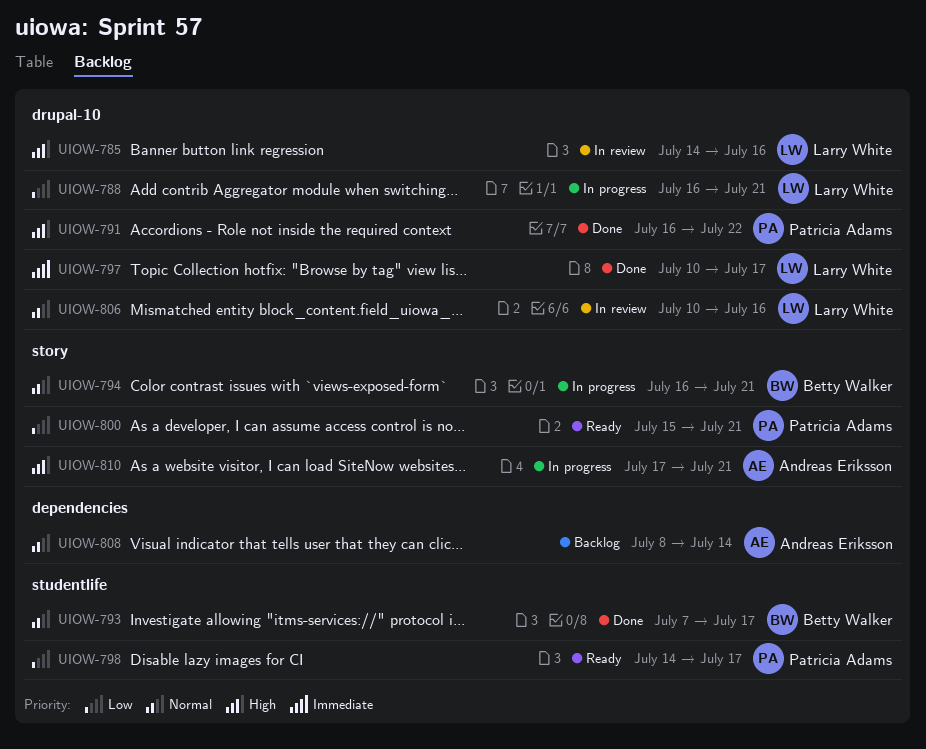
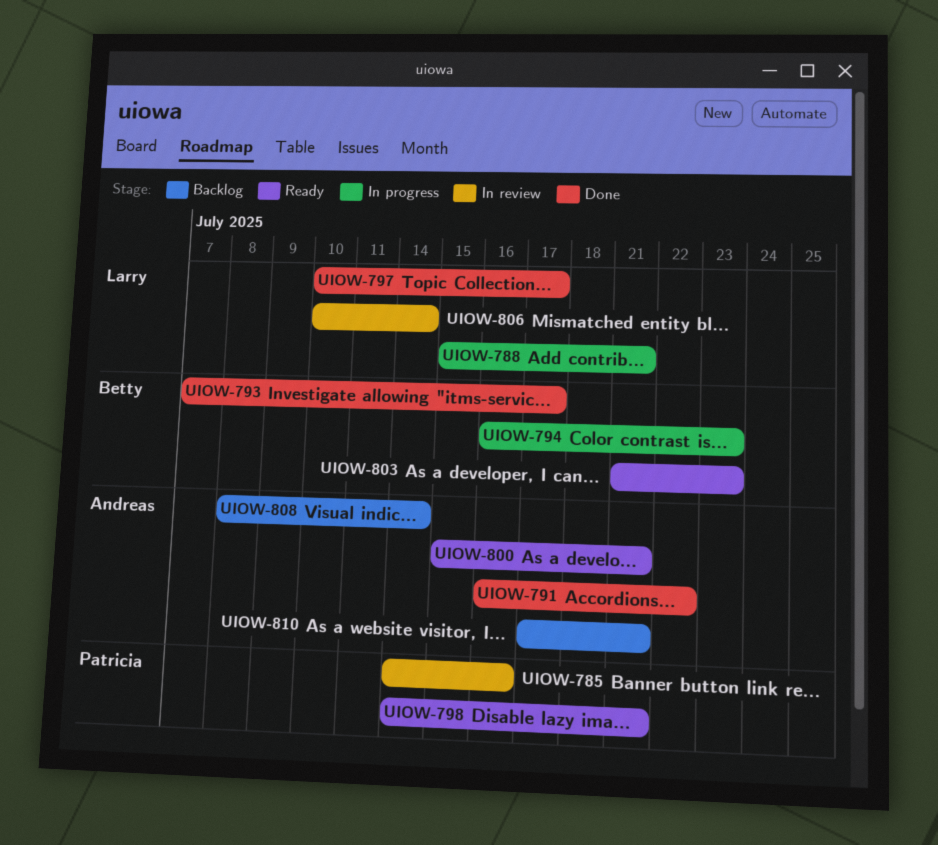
UIOW-785, owner: Larry White -> Patricia Adams
UIOW-788, start: Jul 16 -> Jul 15
UIOW-791, owner: Patricia Adams -> Andreas Eriksson
UIOW-794, due: Jul 21 -> Jul 23
UIOW-798, due: Jul 17 -> Jul 21
UIOW-800, owner: Patricia Adams -> Andreas Eriksson
UIOW-803: none -> present
UIOW-806, due: Jul 16 -> Jul 14
UIOW-810, status: In progress -> Backlog

